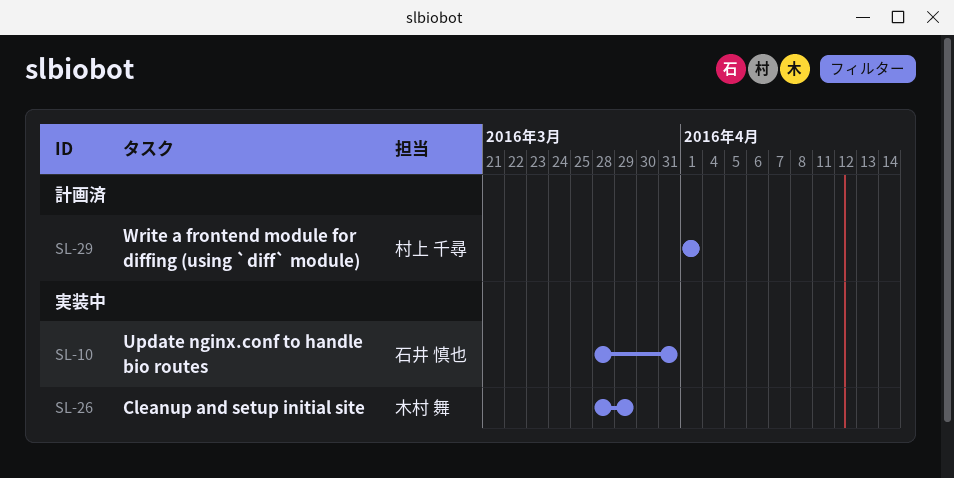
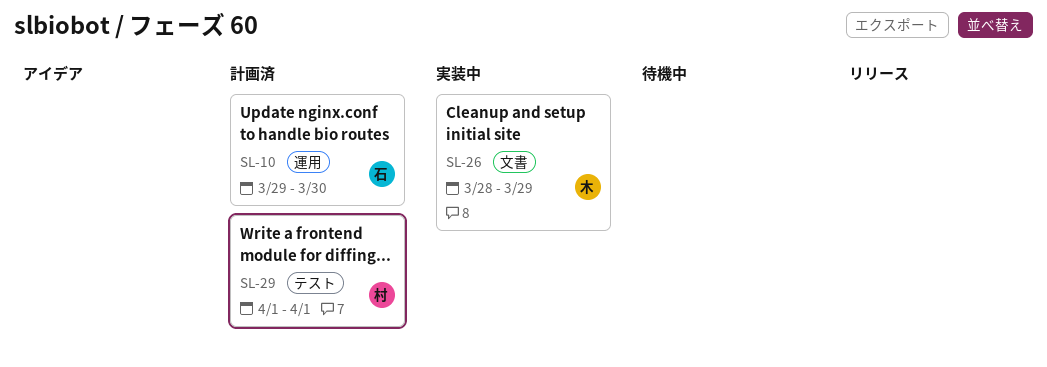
SL-10, status: 実装中 -> 計画済
SL-10, start: Mar 28 -> Mar 29
SL-10, due: Mar 31 -> Mar 30

